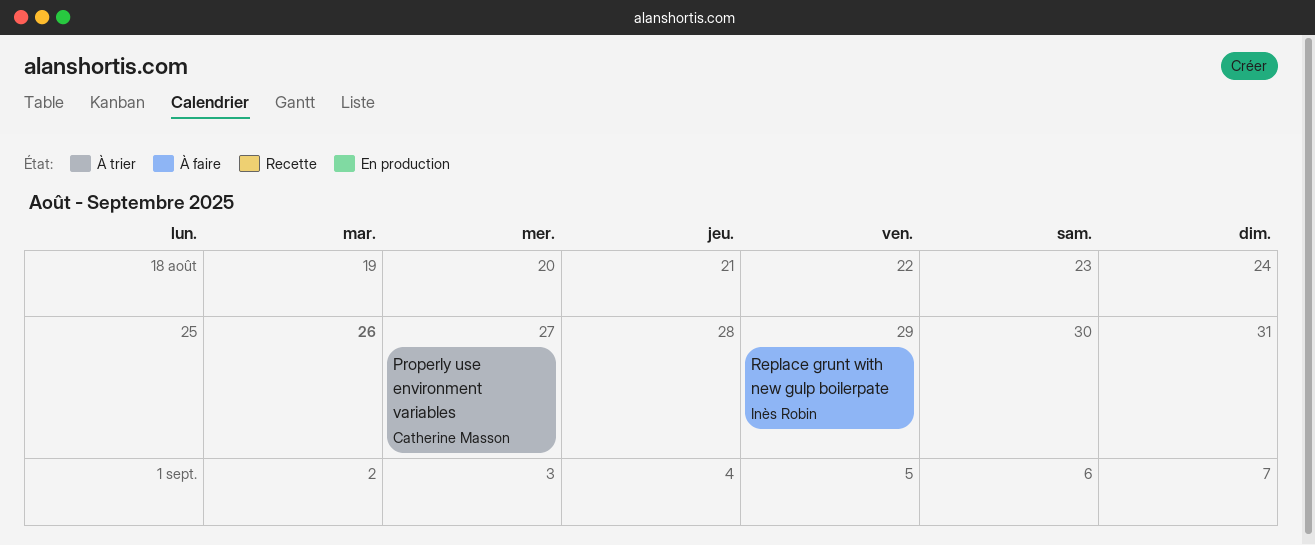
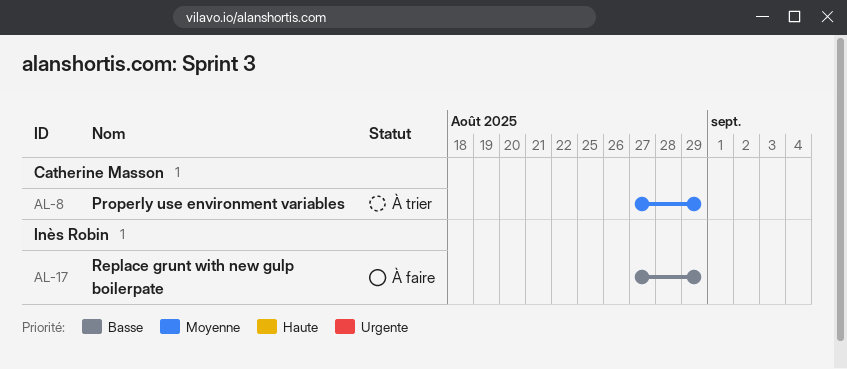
Properly use environment variables, due: Aug 27 -> Aug 29

